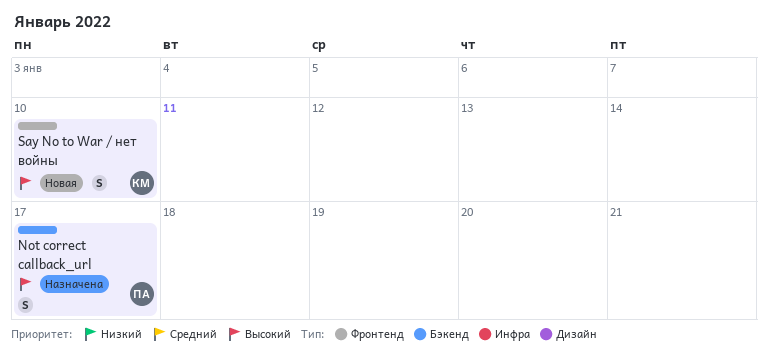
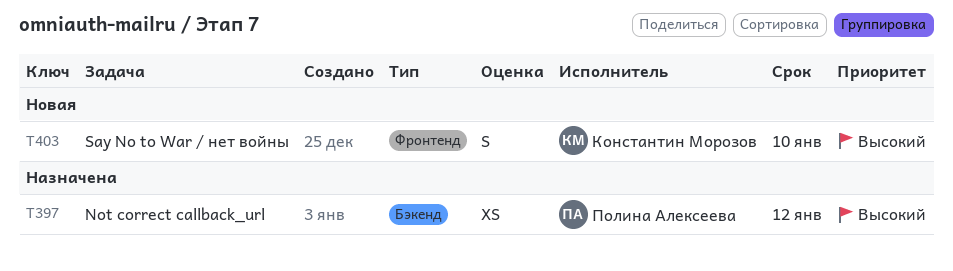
Not correct callback_url, estimate: S -> XS
Not correct callback_url, due: Jan 17 -> Jan 12

